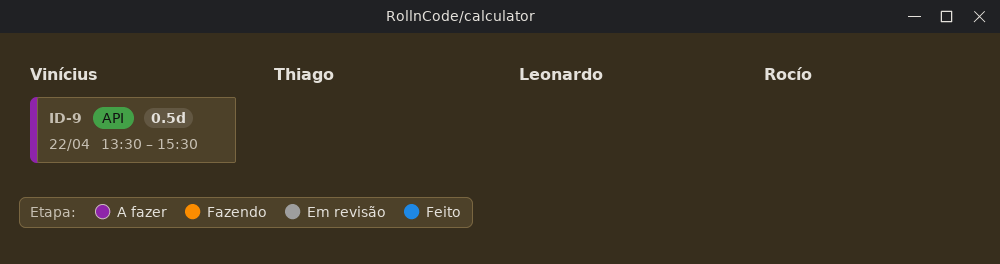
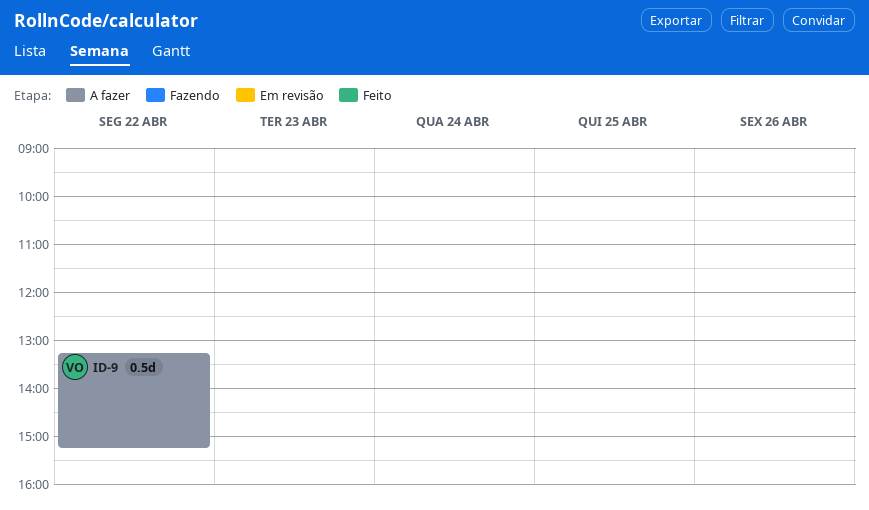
ID-9, begins: 13:30 -> 13:15
ID-9, ends: 15:30 -> 15:15

